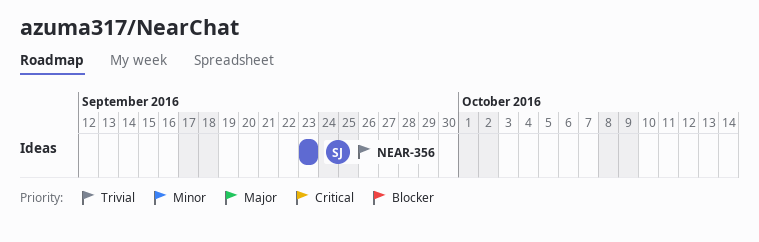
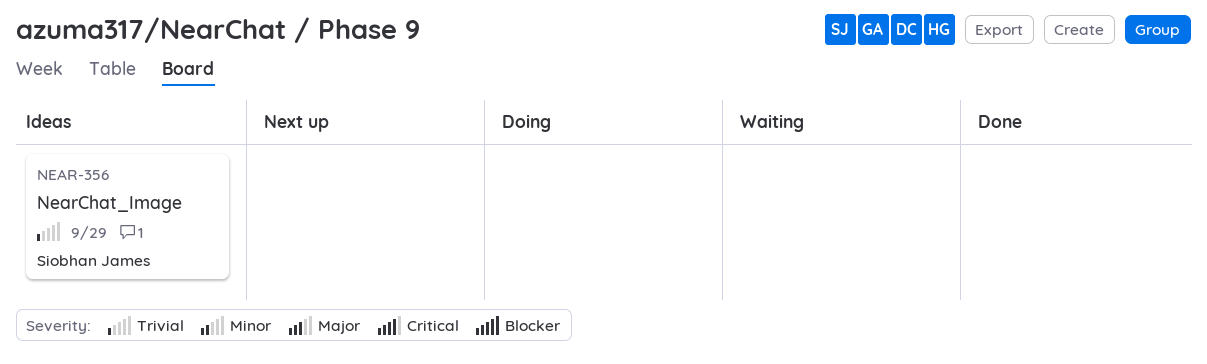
NEAR-356, due: Sep 23 -> Sep 29

